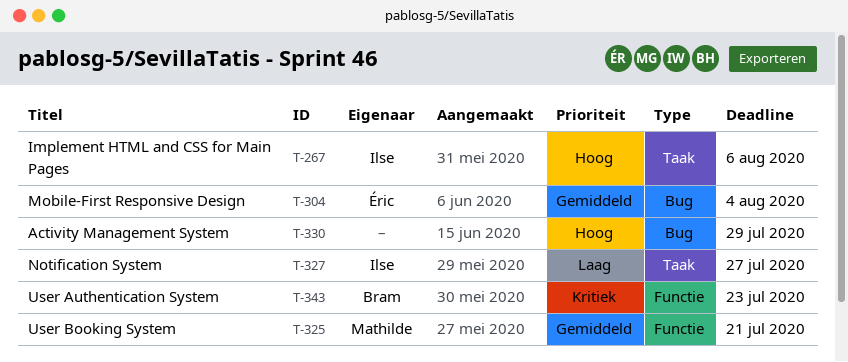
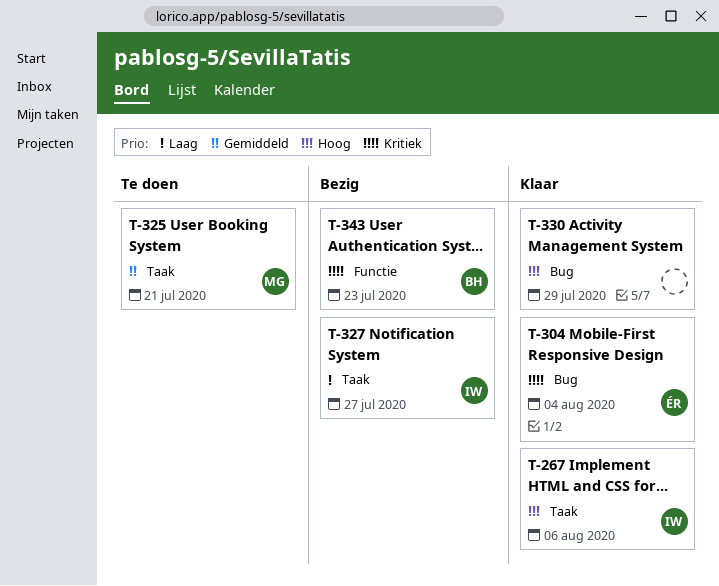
T-304, priority: Gemiddeld -> Kritiek
T-325, label: Functie -> Taak

